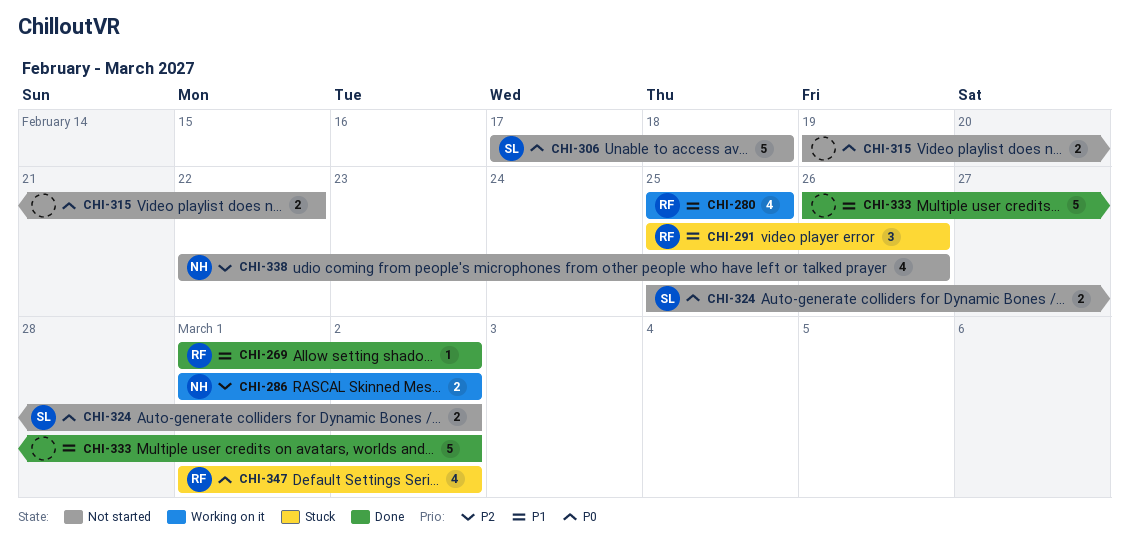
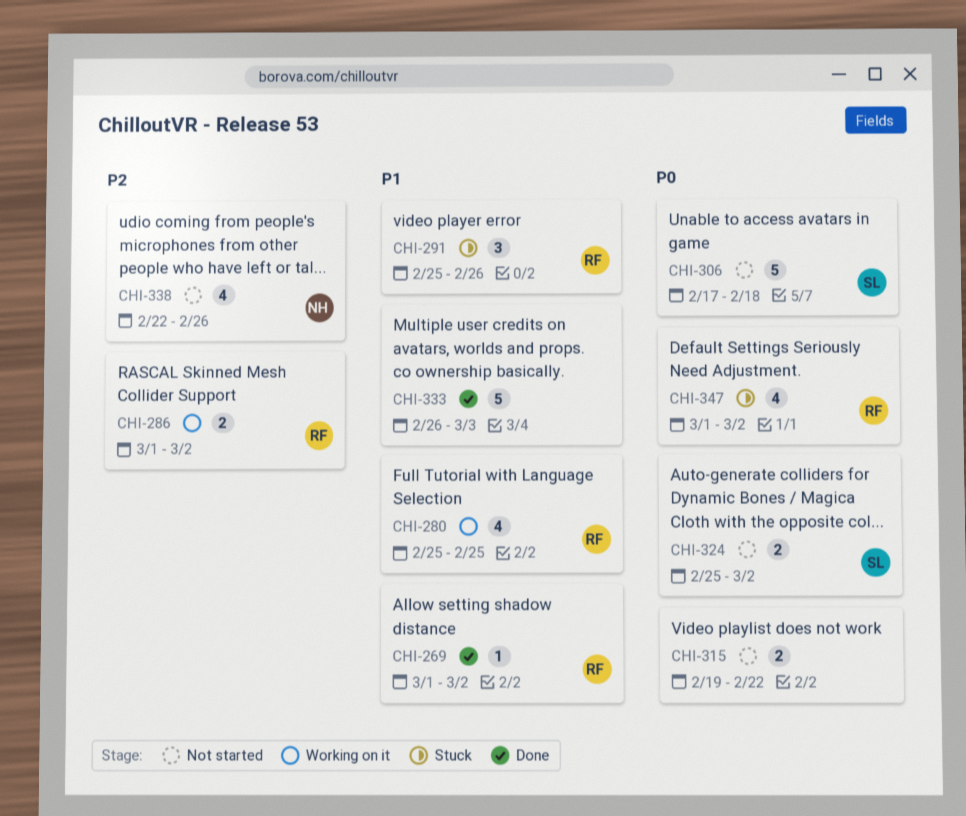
CHI-286, owner: NH -> RF
CHI-333, due: Mar 2 -> Mar 3

